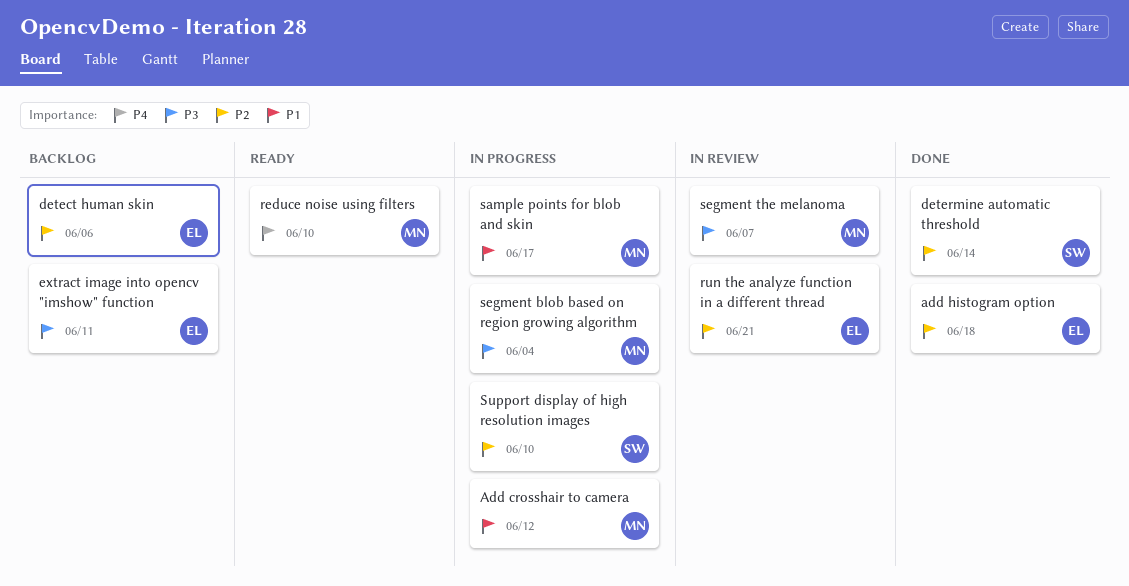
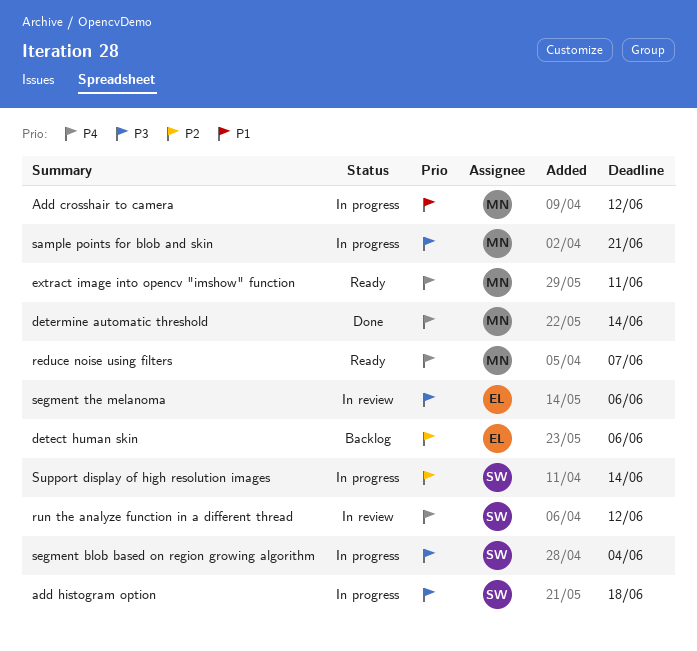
add histogram option, status: Done -> In progress
add histogram option, owner: EL -> SW
add histogram option, priority: P2 -> P3
determine automatic threshold, owner: SW -> MN
determine automatic threshold, priority: P2 -> P4
extract image into opencv "imshow" function, status: Backlog -> Ready
extract image into opencv "imshow" function, owner: EL -> MN
extract image into opencv "imshow" function, priority: P3 -> P4
reduce noise using filters, due: Jun 10 -> Jun 7
run the analyze function in a different thread, owner: EL -> SW
run the analyze function in a different thread, priority: P2 -> P4
run the analyze function in a different thread, due: Jun 21 -> Jun 12
sample points for blob and skin, priority: P1 -> P3
sample points for blob and skin, due: Jun 17 -> Jun 21
segment blob based on region growing algorithm, owner: MN -> SW
segment the melanoma, owner: MN -> EL
segment the melanoma, due: Jun 7 -> Jun 6
Support display of high resolution images, due: Jun 10 -> Jun 14

